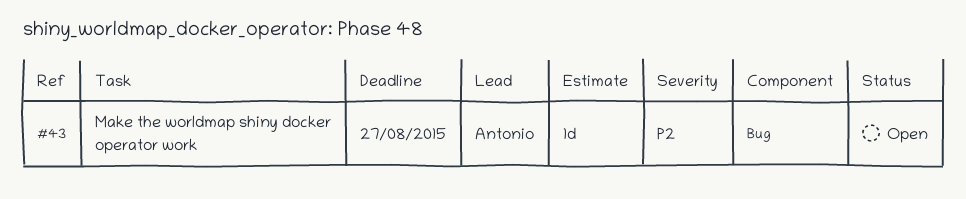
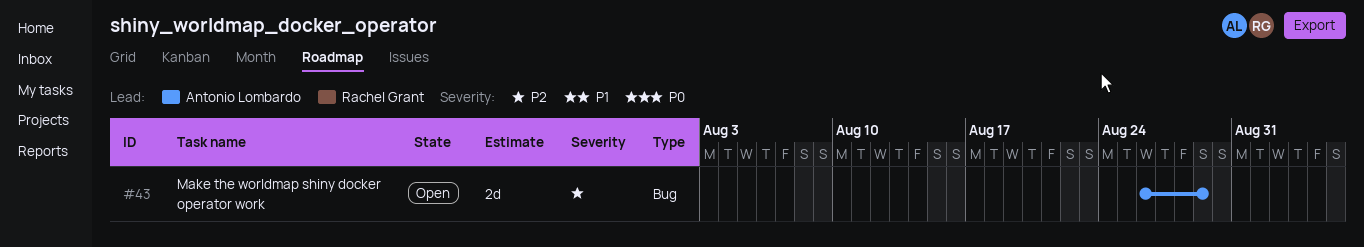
#43, estimate: 1d -> 2d
#43, due: Aug 27 -> Aug 29

